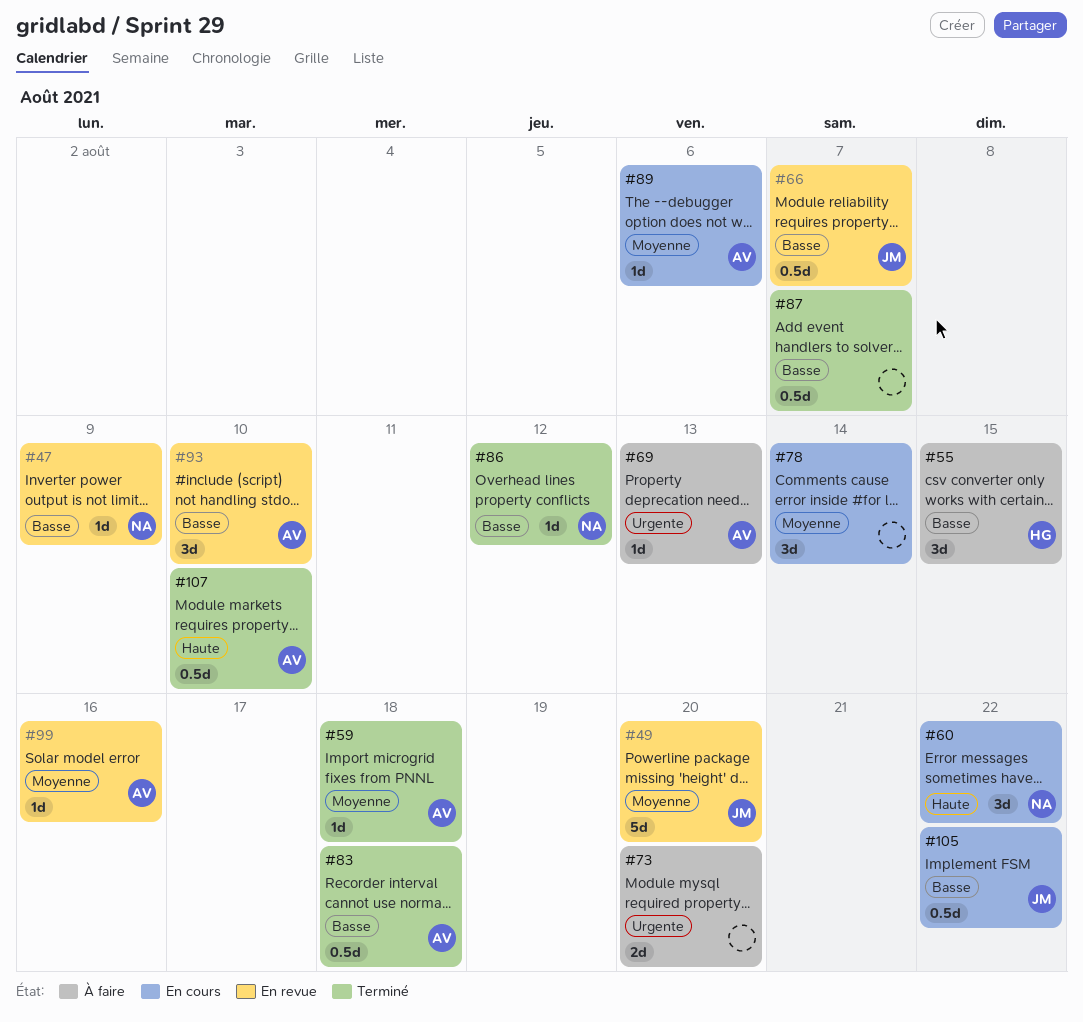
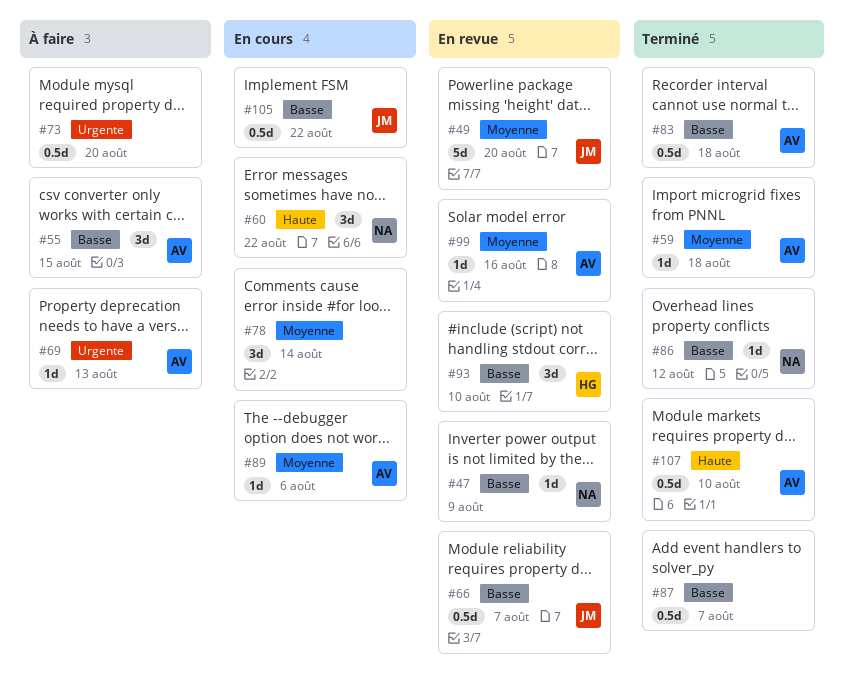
#55, owner: HG -> AV
#73, estimate: 2d -> 0.5d
#93, owner: AV -> HG

